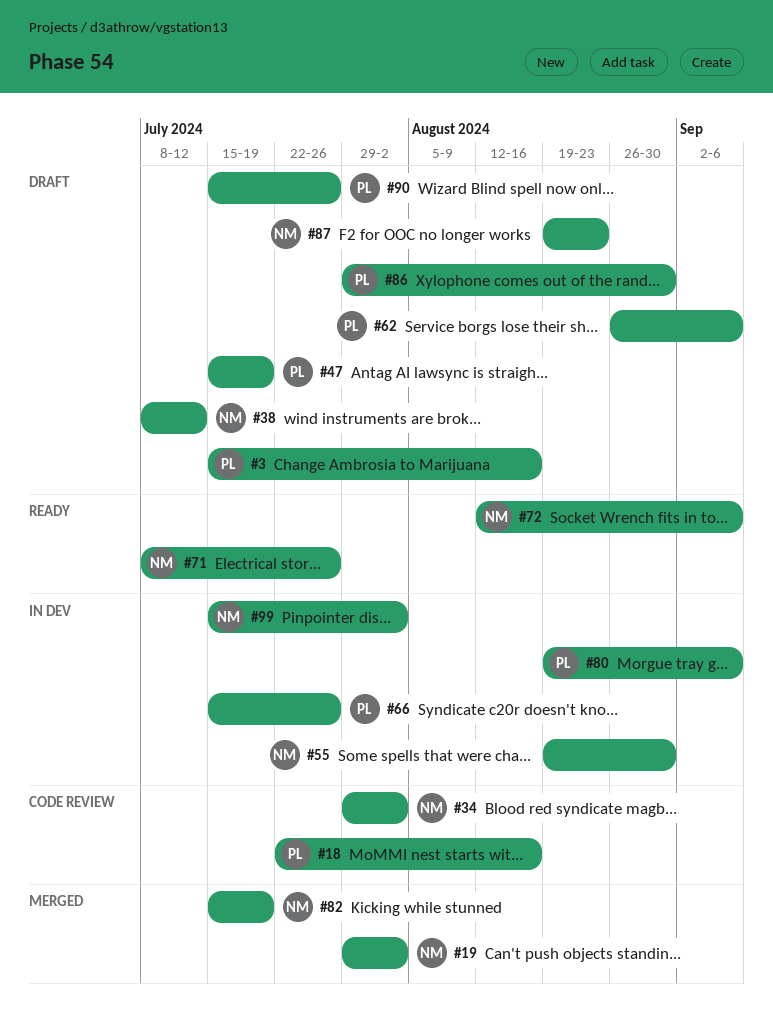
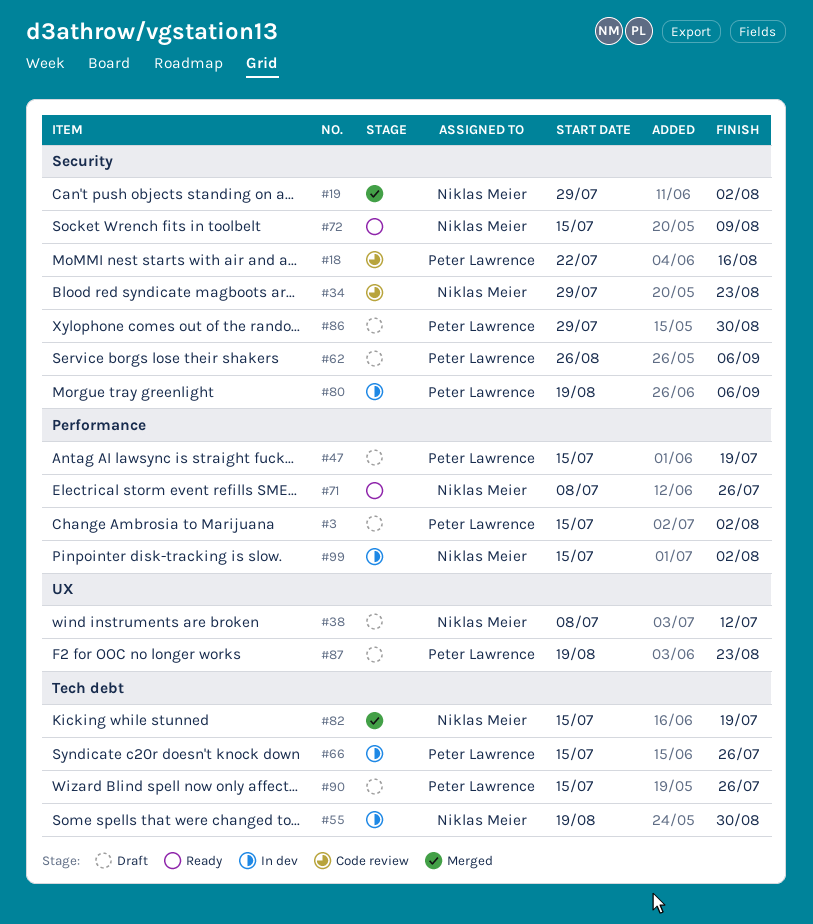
#3, due: Aug 16 -> Aug 2
#34, due: Aug 2 -> Aug 23
#72, start: Aug 12 -> Jul 15
#72, due: Sep 6 -> Aug 9
#87, owner: Niklas Meier -> Peter Lawrence

